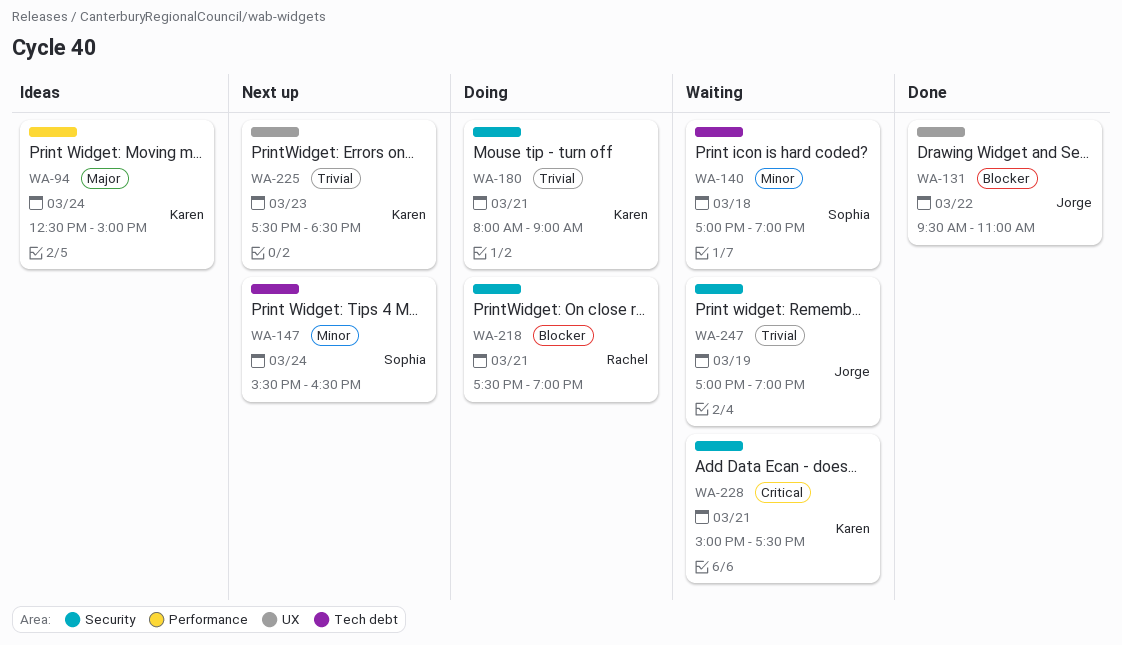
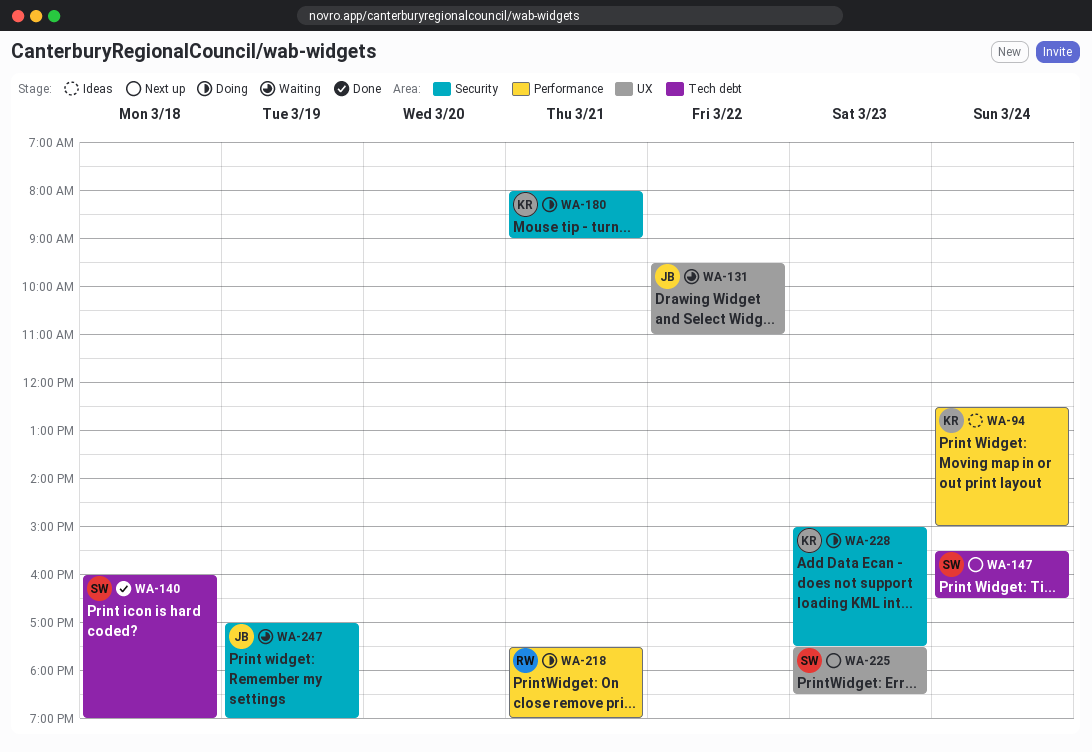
WA-131, status: Done -> Waiting
WA-140, status: Waiting -> Done
WA-140, begins: 17:00 -> 16:00
WA-218, label: Security -> Performance
WA-225, owner: Karen -> Sophia
WA-228, status: Waiting -> Doing
WA-228, day: Mar 21 -> Mar 23

